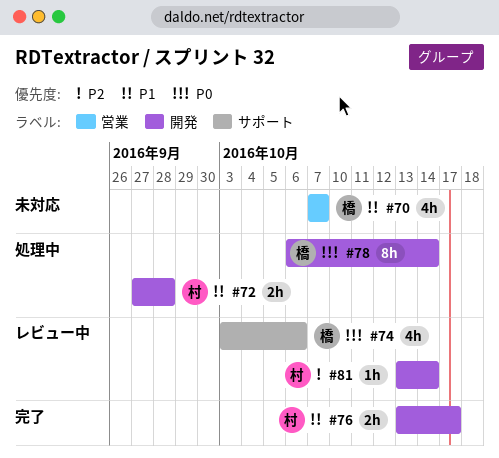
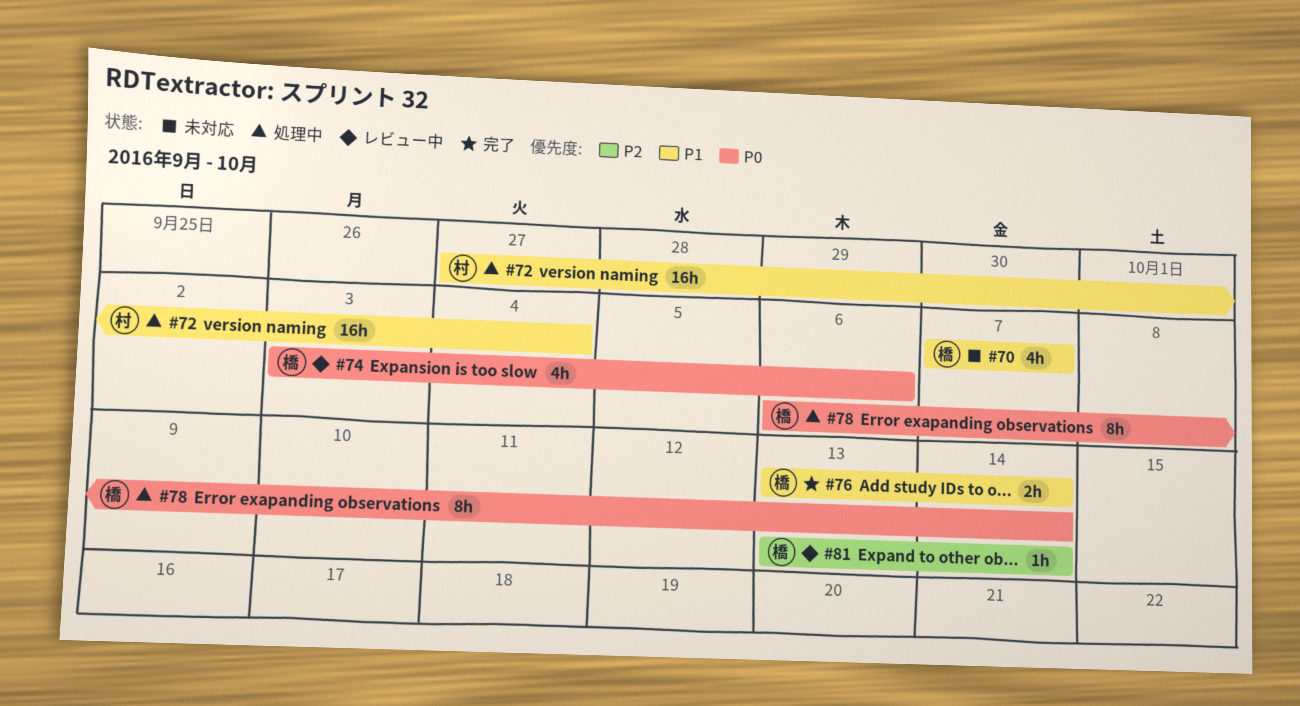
#72, estimate: 2h -> 16h
#72, due: Sep 28 -> Oct 4
#76, owner: 村 -> 橋
#76, due: Oct 17 -> Oct 14
#81, owner: 村 -> 橋

